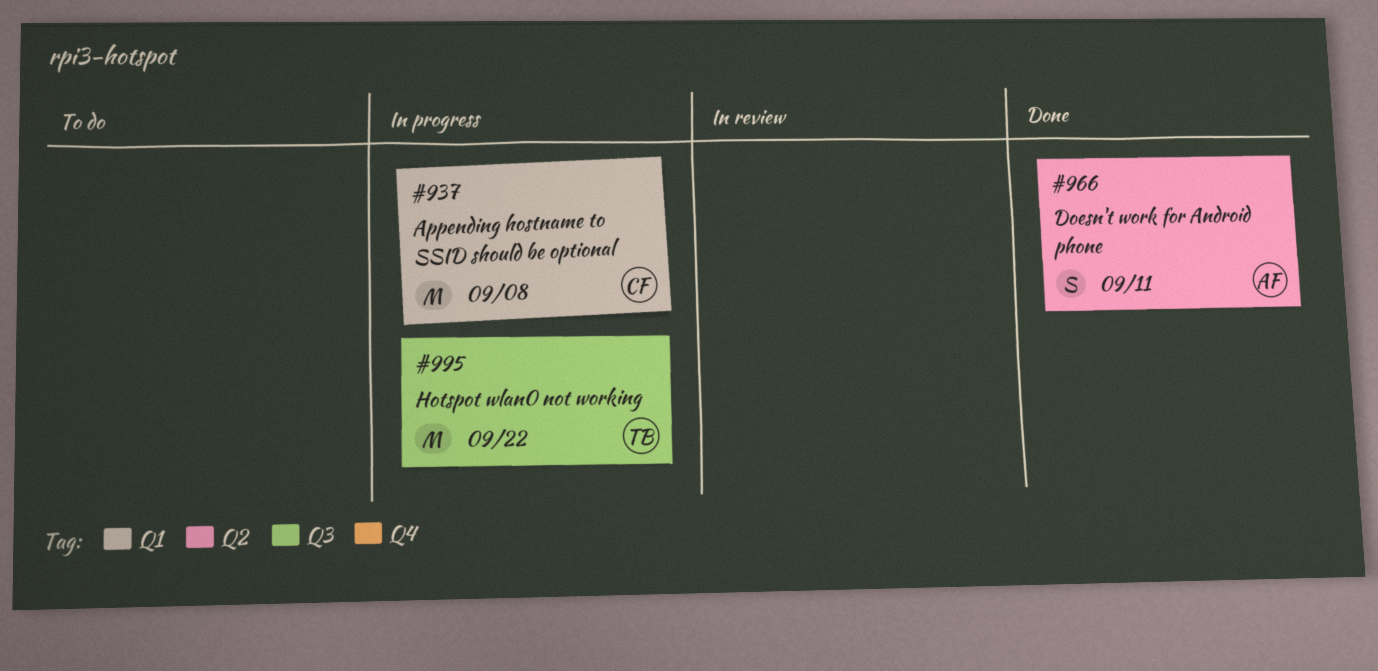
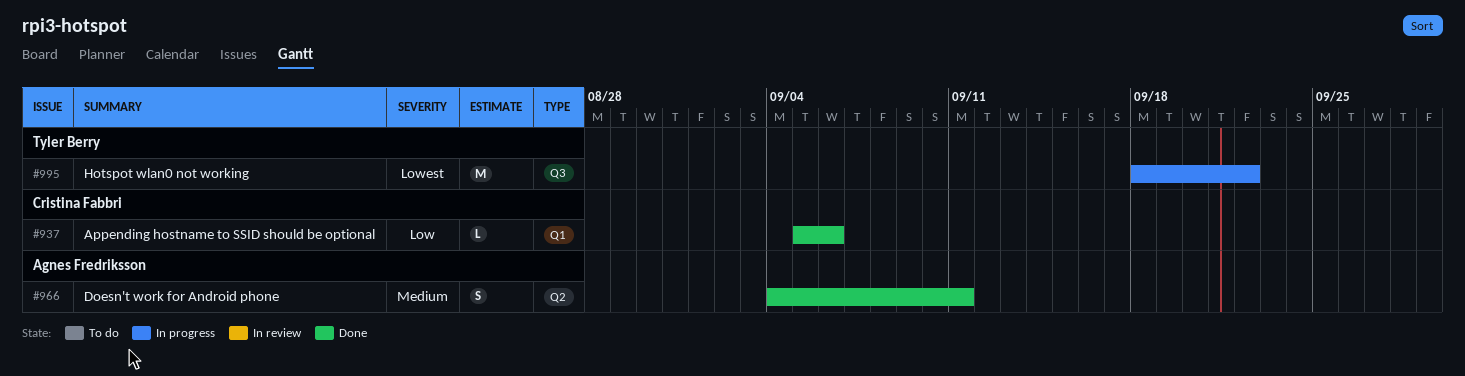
#937, status: In progress -> Done
#937, estimate: M -> L
#937, due: Sep 8 -> Sep 6

